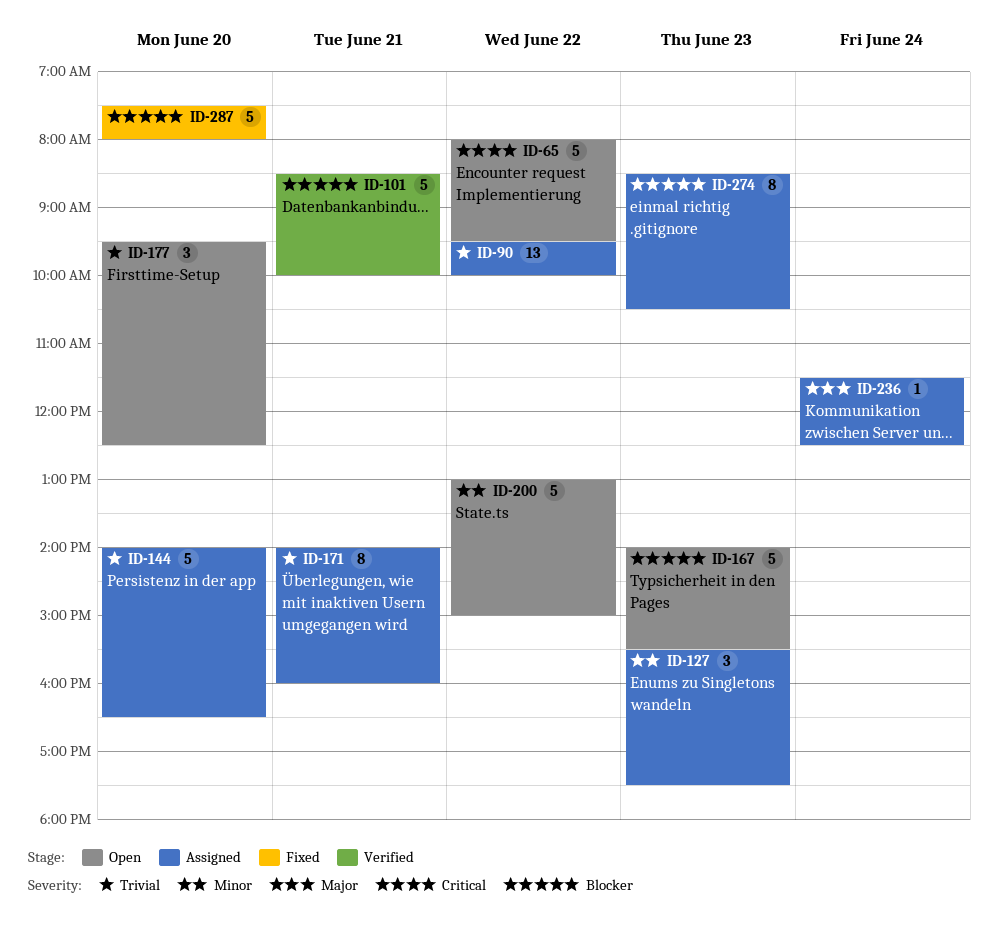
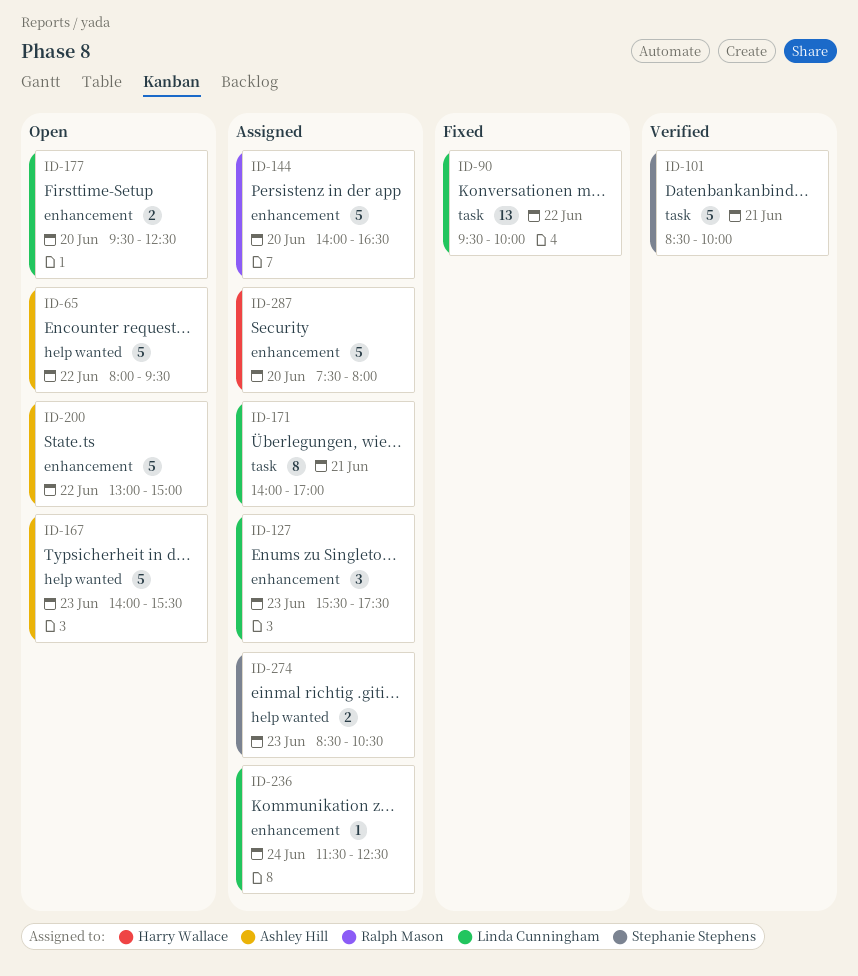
ID-90, status: Assigned -> Fixed
ID-171, ends: 16:00 -> 17:00
ID-177, estimate: 3 -> 2
ID-274, estimate: 8 -> 2
ID-287, status: Fixed -> Assigned

